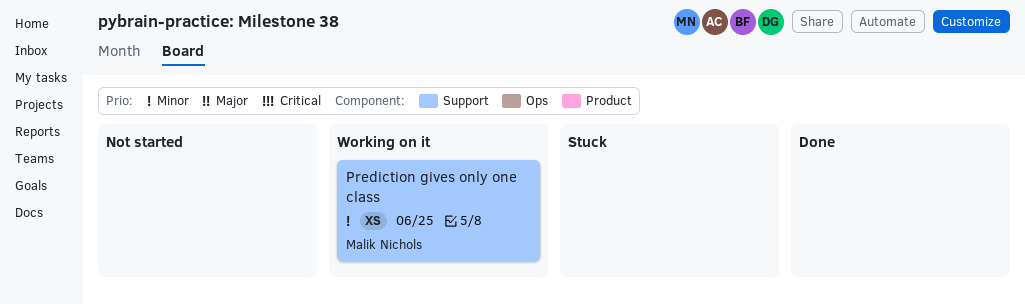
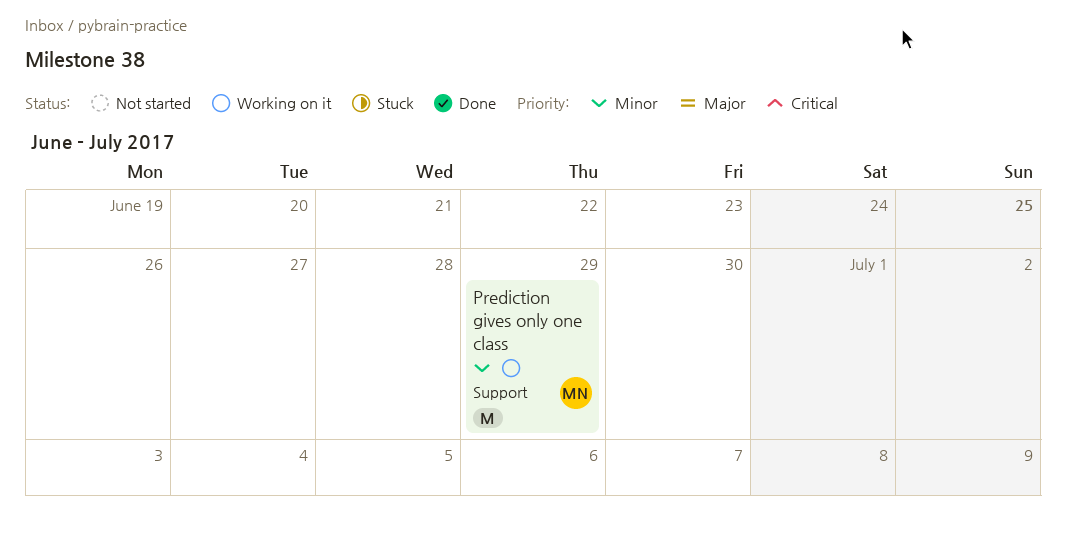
Prediction gives only one class, estimate: XS -> M
Prediction gives only one class, due: Jun 25 -> Jun 29

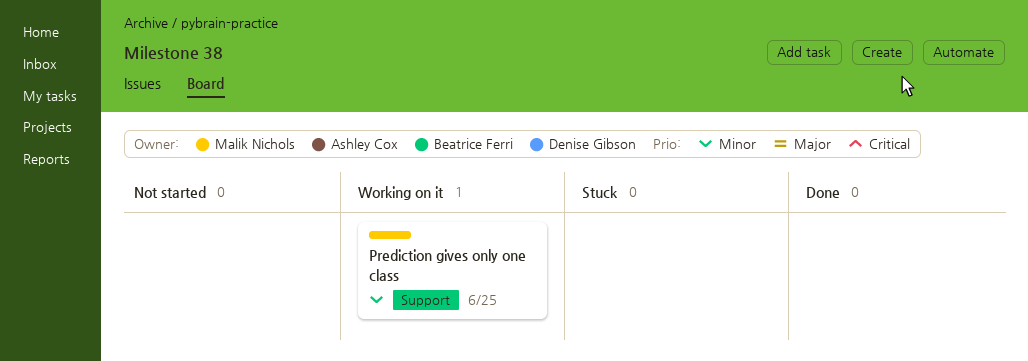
Prediction gives only one class, due: Jun 29 -> Jun 25

